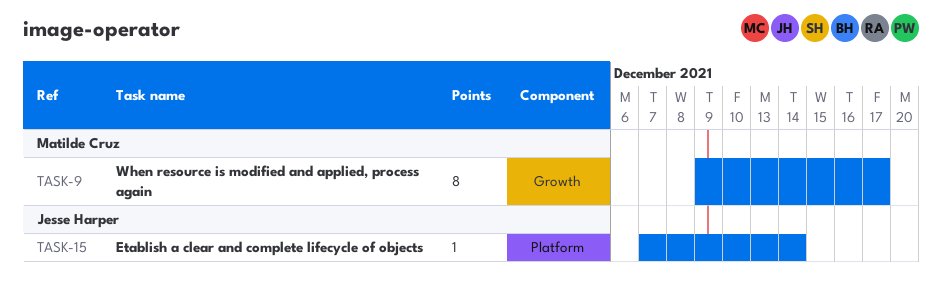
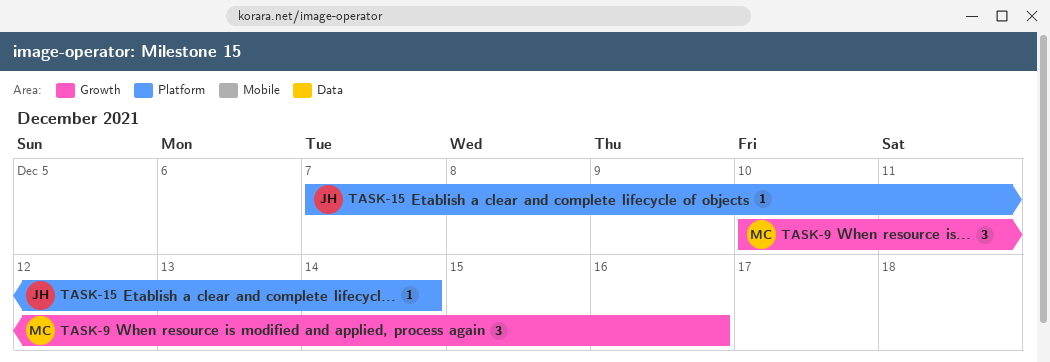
TASK-9, estimate: 8 -> 3
TASK-9, start: Dec 9 -> Dec 10
TASK-9, due: Dec 17 -> Dec 16

